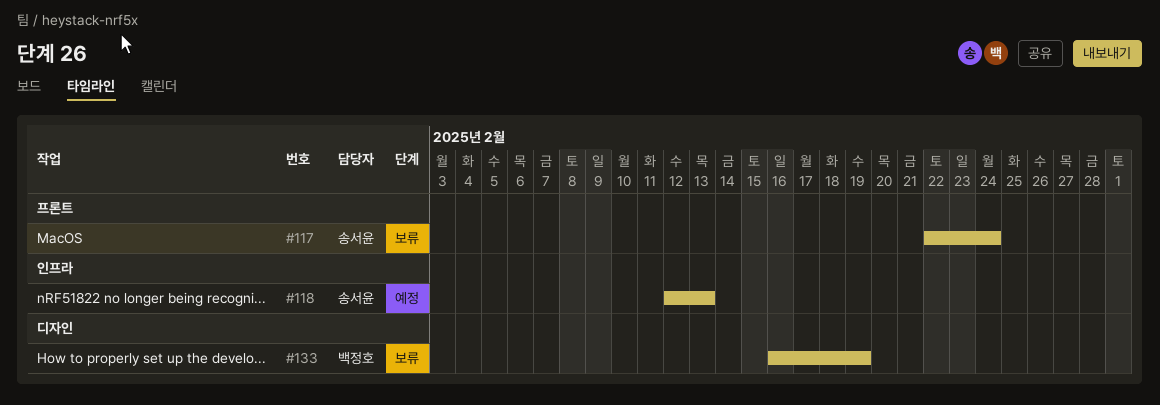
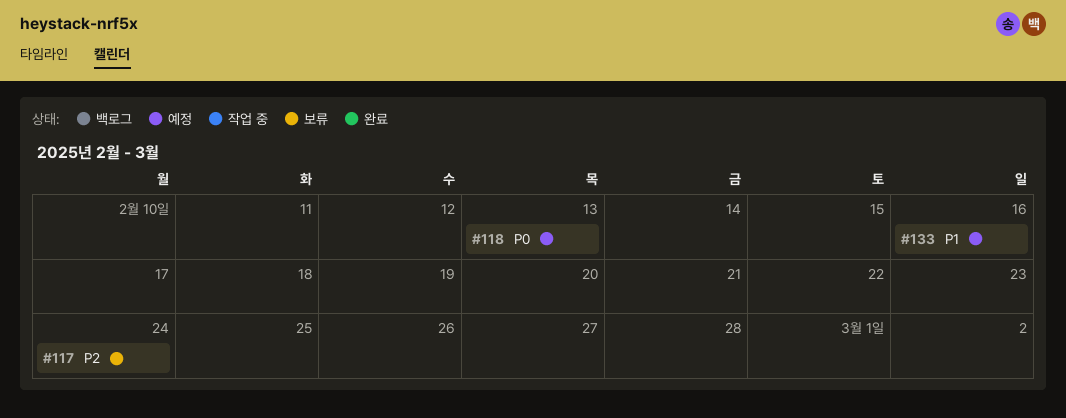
#133, status: 보류 -> 예정
#133, due: Feb 19 -> Feb 16

